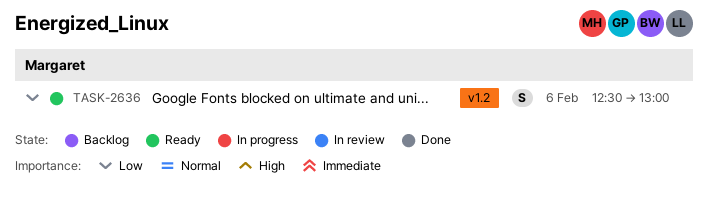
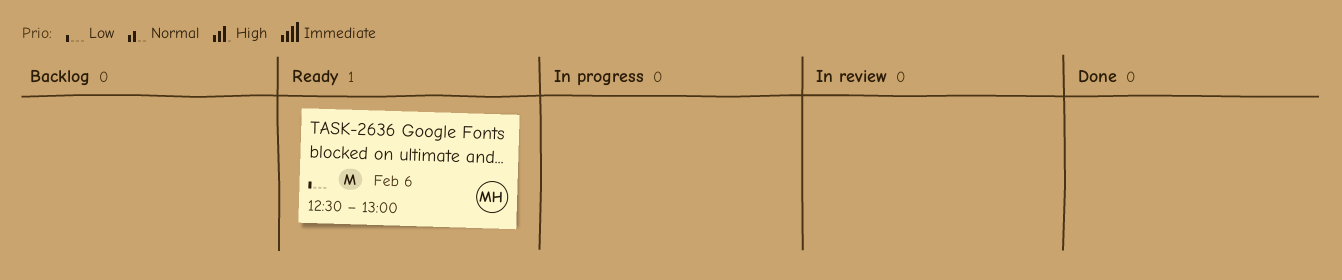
TASK-2636, estimate: S -> M

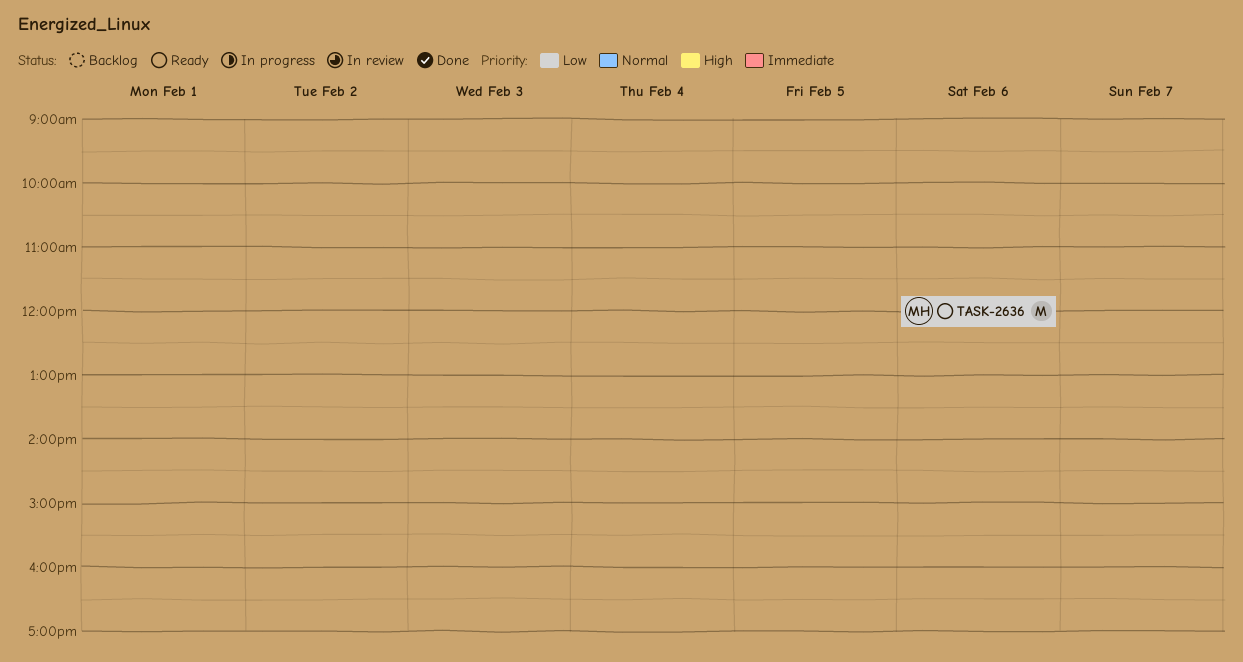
TASK-2636, begins: 12:30 -> 11:45
TASK-2636, ends: 13:00 -> 12:15

